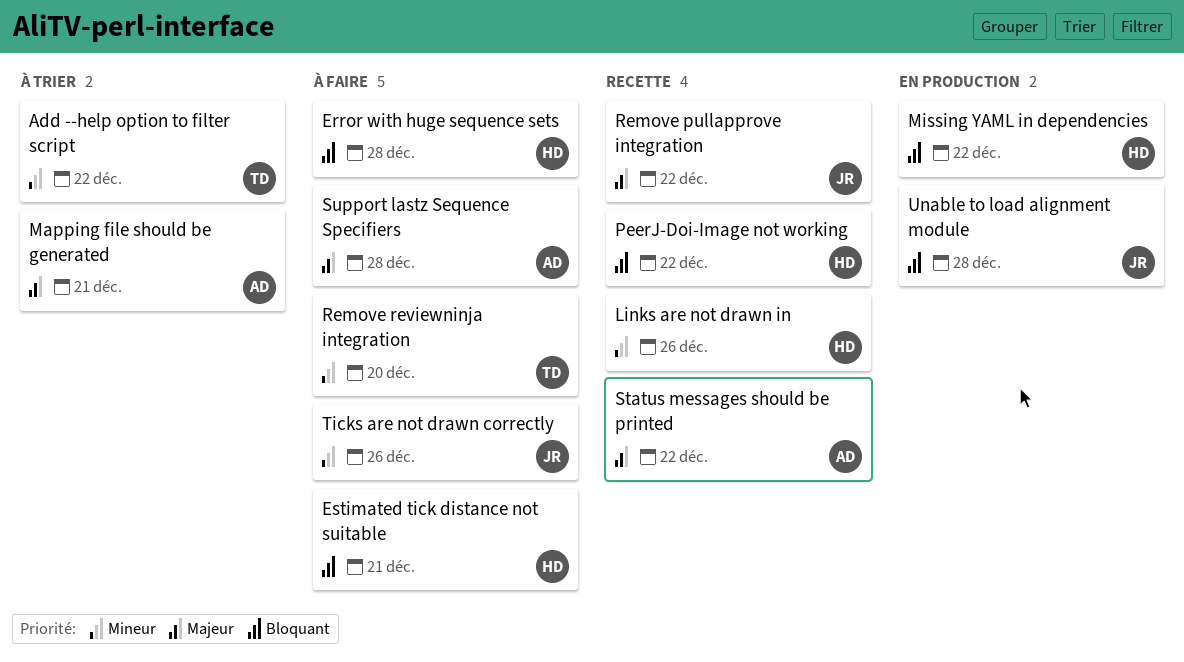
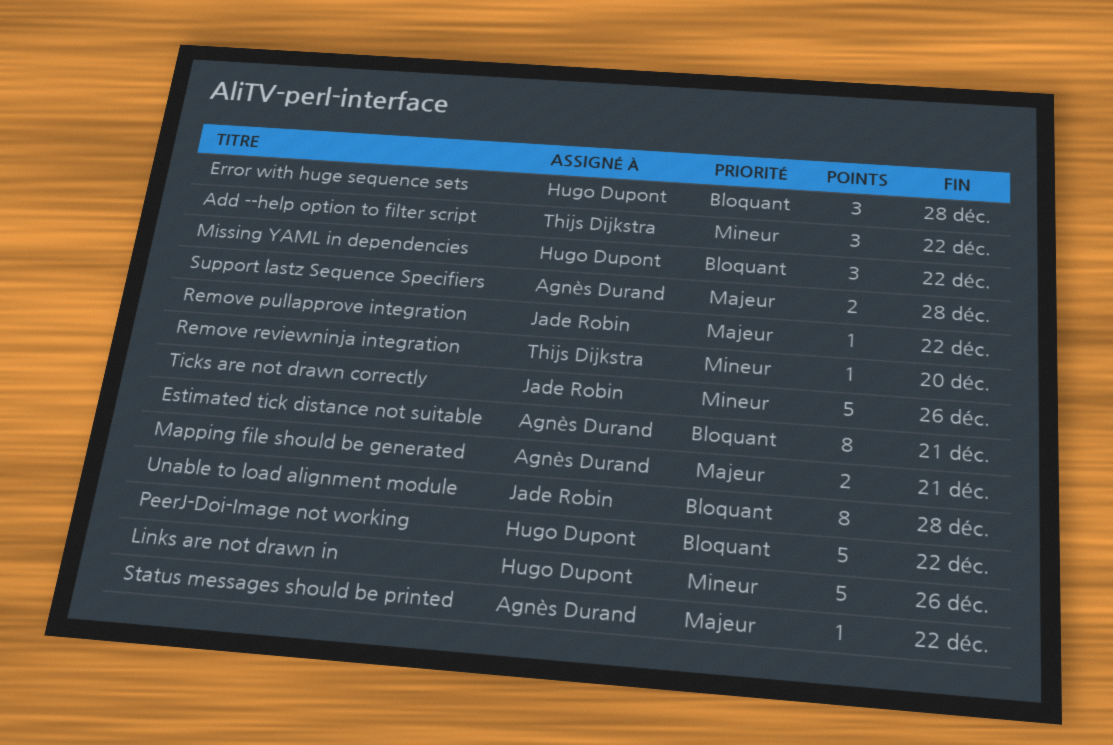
Estimated tick distance not suitable, owner: Hugo Dupont -> Agnès Durand

